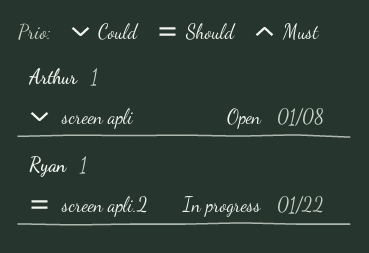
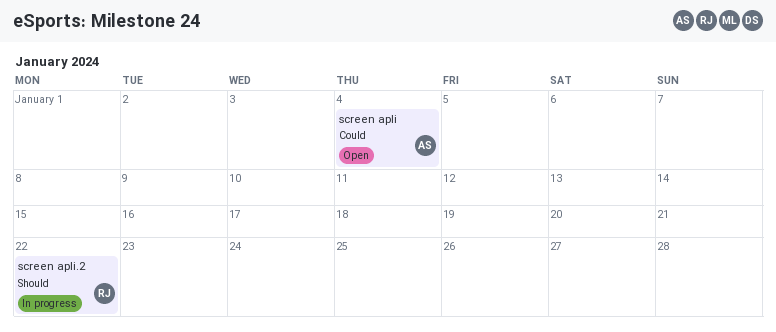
screen apli, due: Jan 8 -> Jan 4

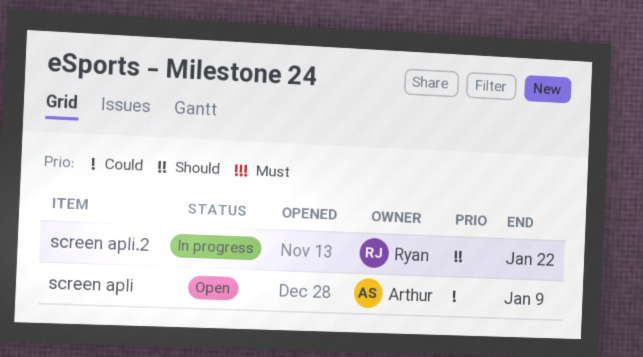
screen apli, due: Jan 4 -> Jan 9

